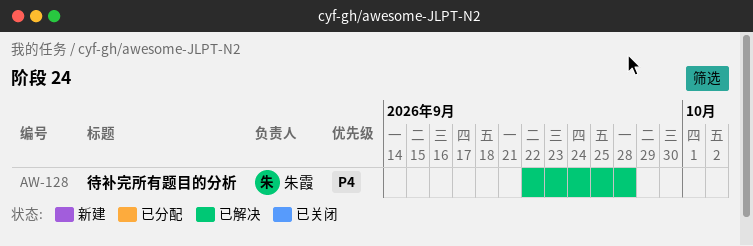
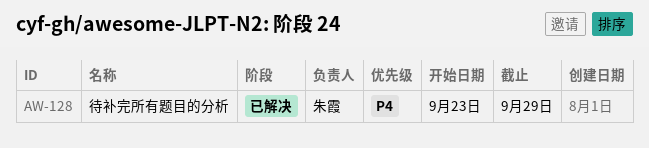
AW-128, start: Sep 22 -> Sep 23
AW-128, due: Sep 28 -> Sep 29

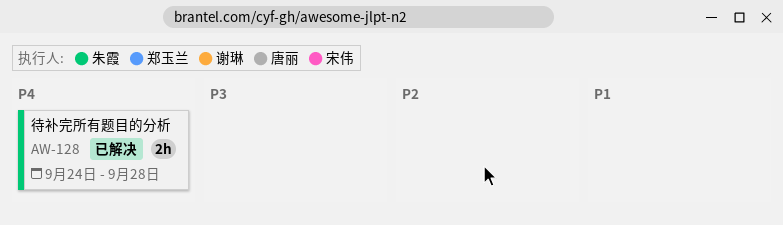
AW-128, start: Sep 23 -> Sep 24
AW-128, due: Sep 29 -> Sep 28

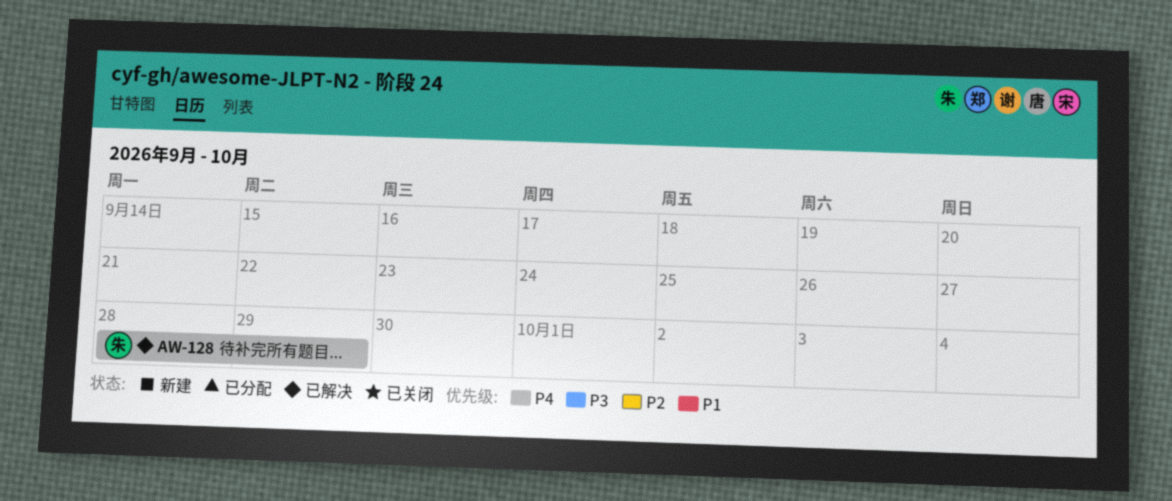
AW-128, start: Sep 24 -> Sep 28
AW-128, due: Sep 28 -> Sep 29

